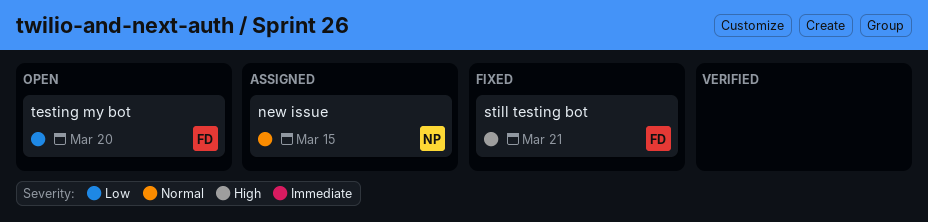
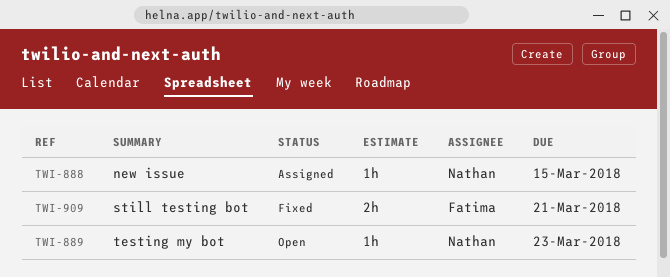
testing my bot, owner: Fatima -> Nathan
testing my bot, due: Mar 20 -> Mar 23

